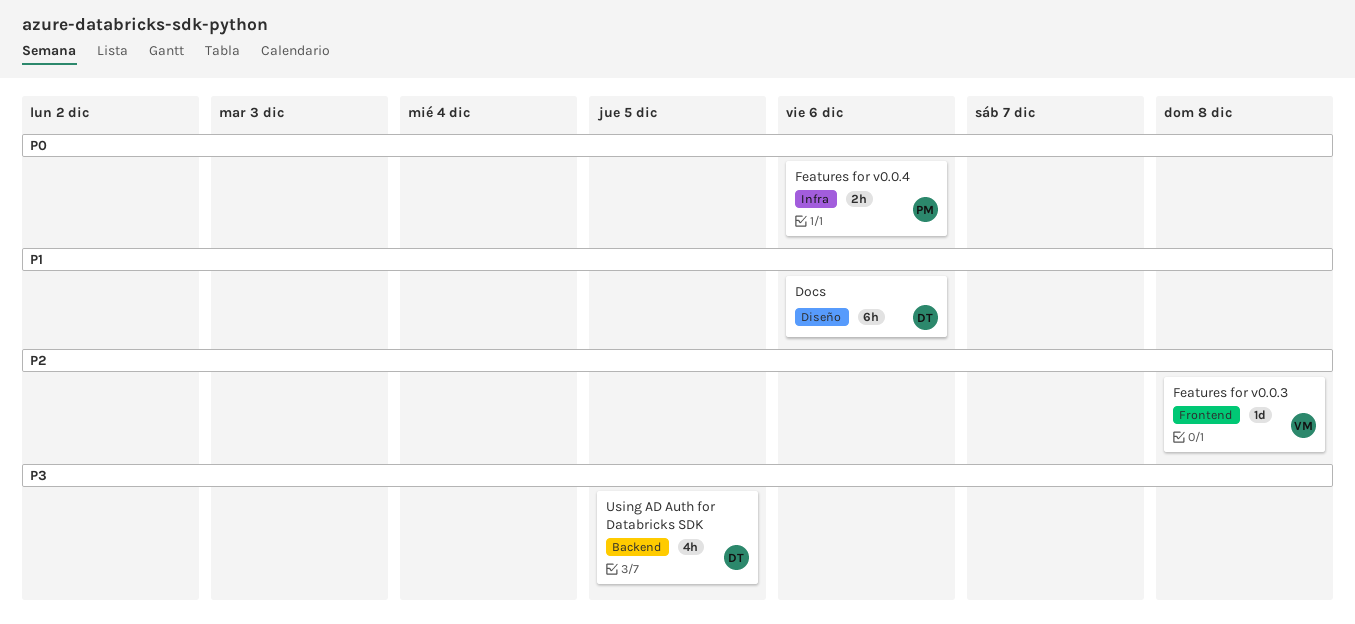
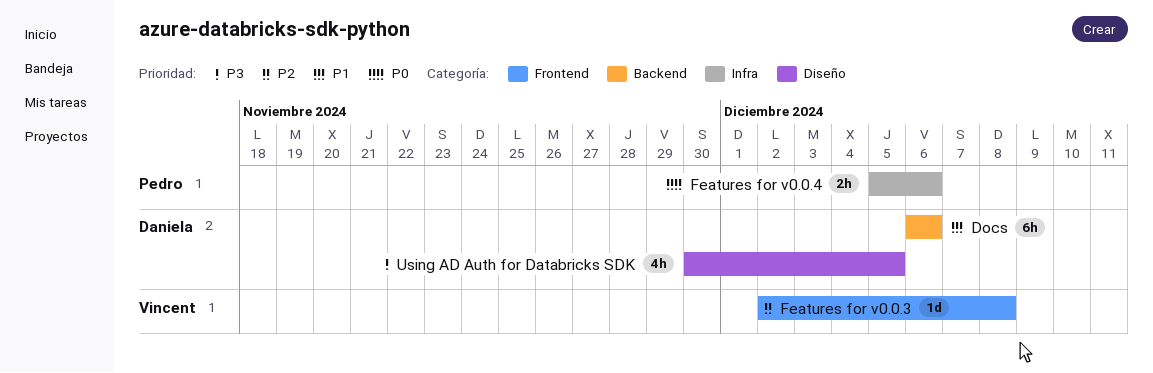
Docs, label: Diseño -> Backend
Using AD Auth for Databricks SDK, label: Backend -> Diseño

